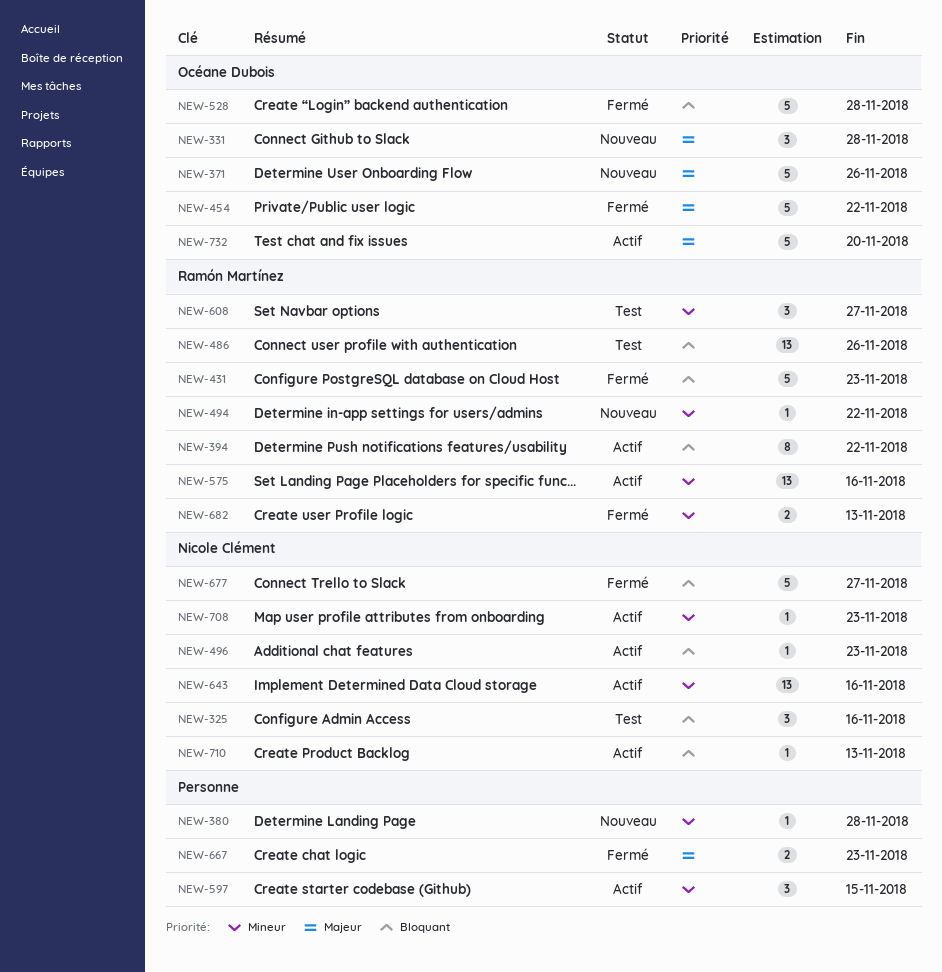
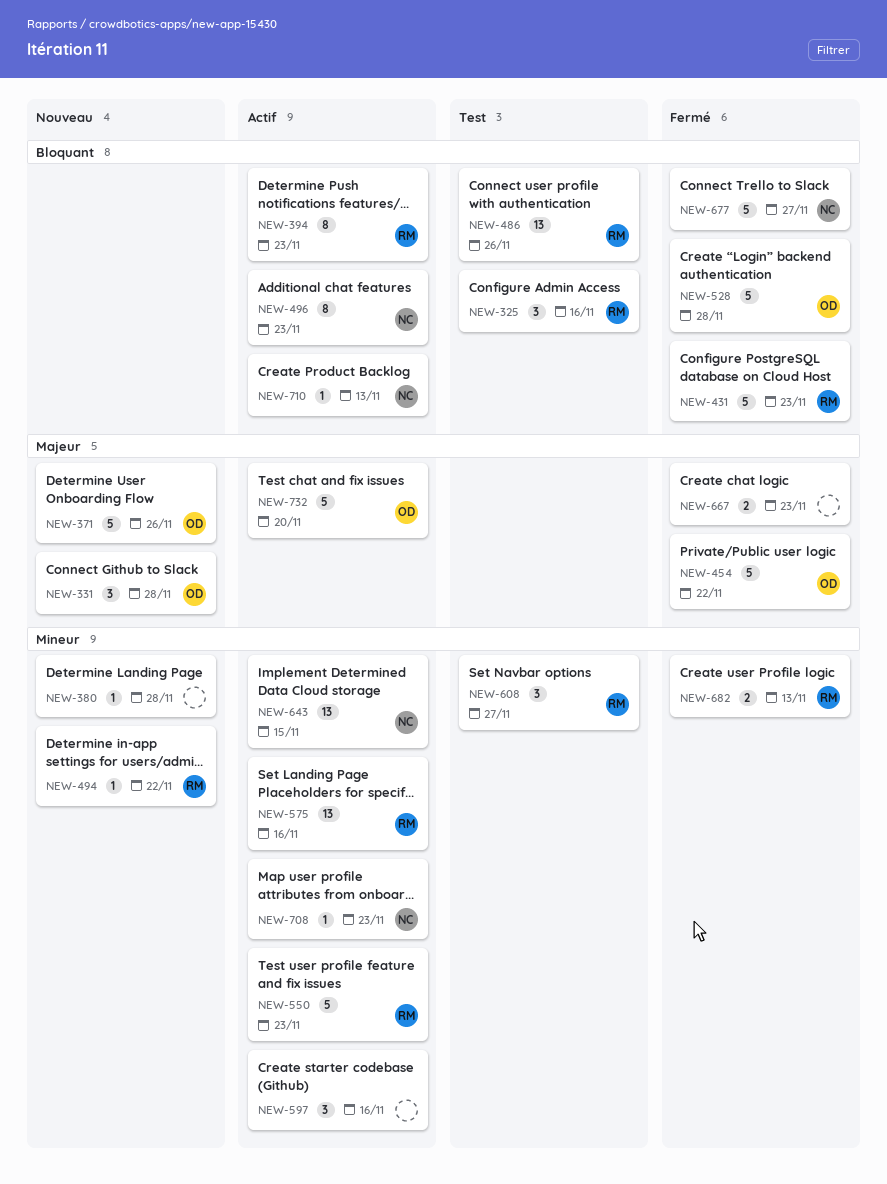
NEW-325, owner: Nicole Clément -> Ramón Martínez
NEW-394, due: Nov 22 -> Nov 23
NEW-496, estimate: 1 -> 8
NEW-550: none -> present
NEW-597, due: Nov 15 -> Nov 16
NEW-643, due: Nov 16 -> Nov 15

